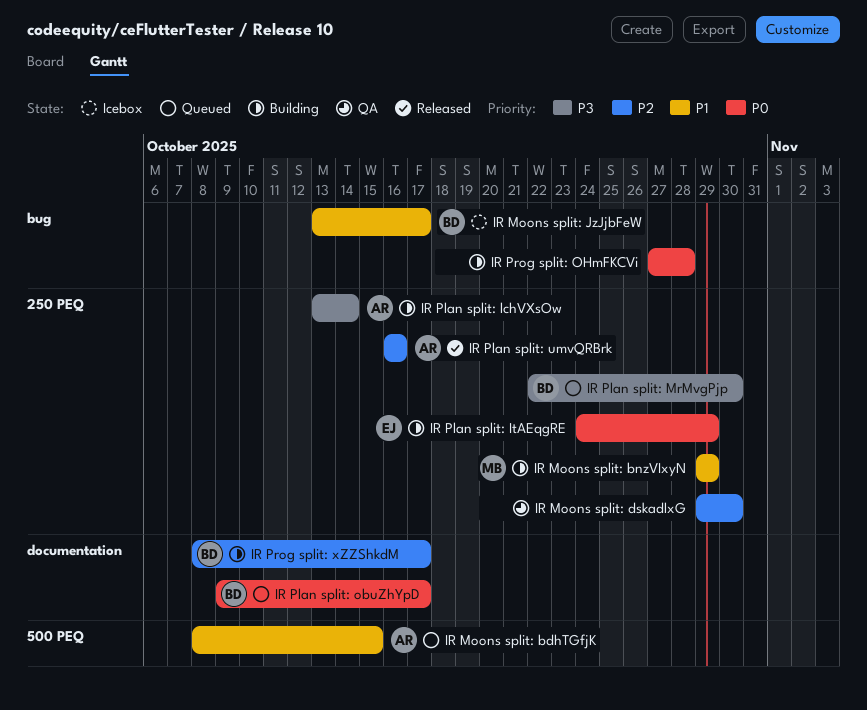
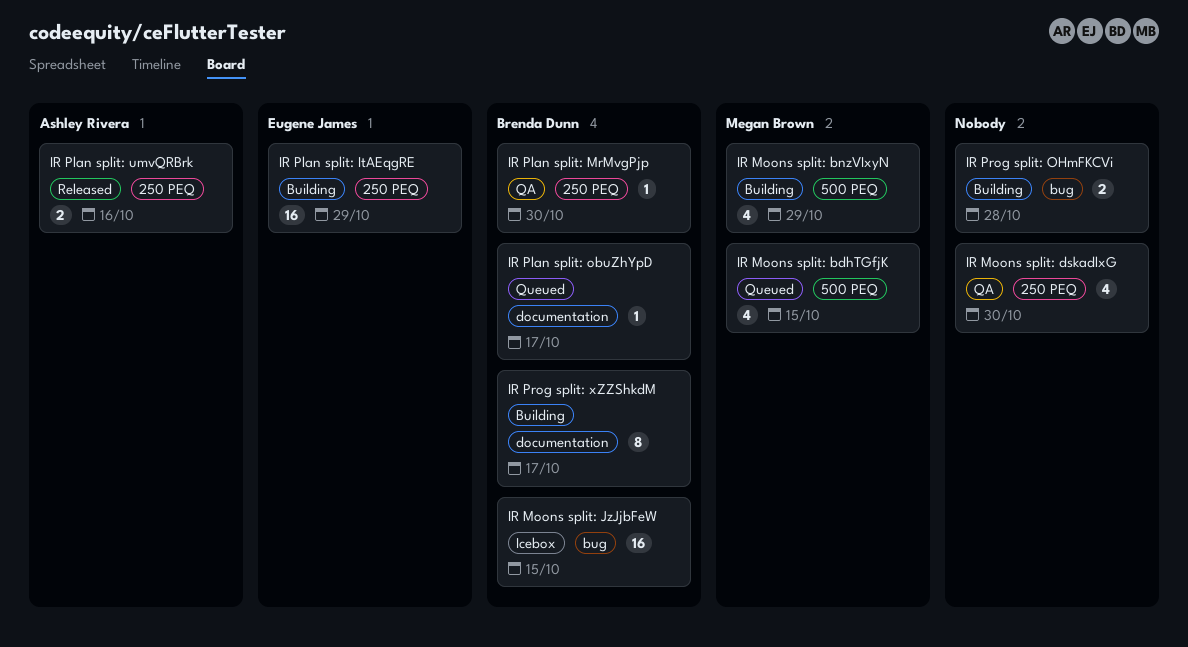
IR Moons split: bdhTGfjK, owner: Ashley Rivera -> Megan Brown
IR Moons split: bnzVIxyN, label: 250 PEQ -> 500 PEQ
IR Moons split: JzJjbFeW, due: Oct 17 -> Oct 15
IR Plan split: lchVXsOw: present -> none
IR Plan split: MrMvgPjp, status: Queued -> QA

